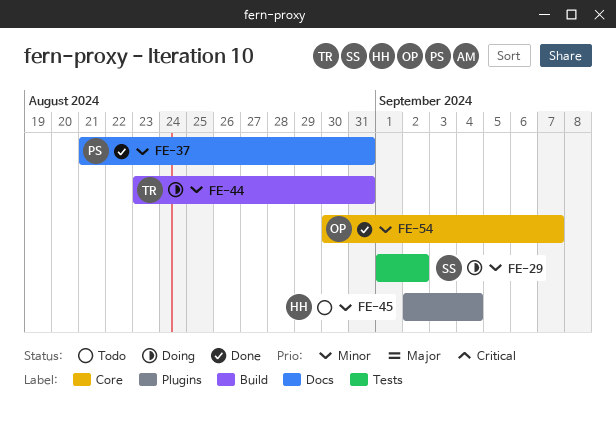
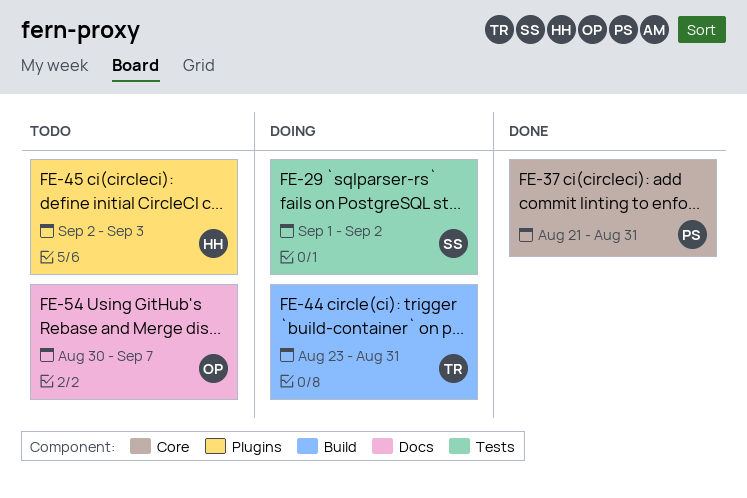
FE-37, label: Docs -> Core
FE-45, due: Sep 4 -> Sep 3
FE-54, status: Done -> Todo
FE-54, label: Core -> Docs

